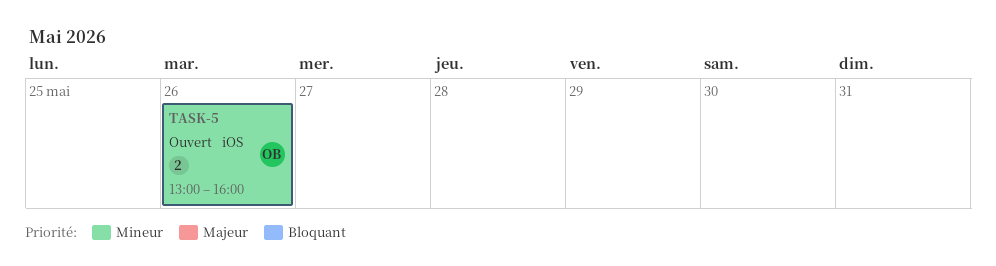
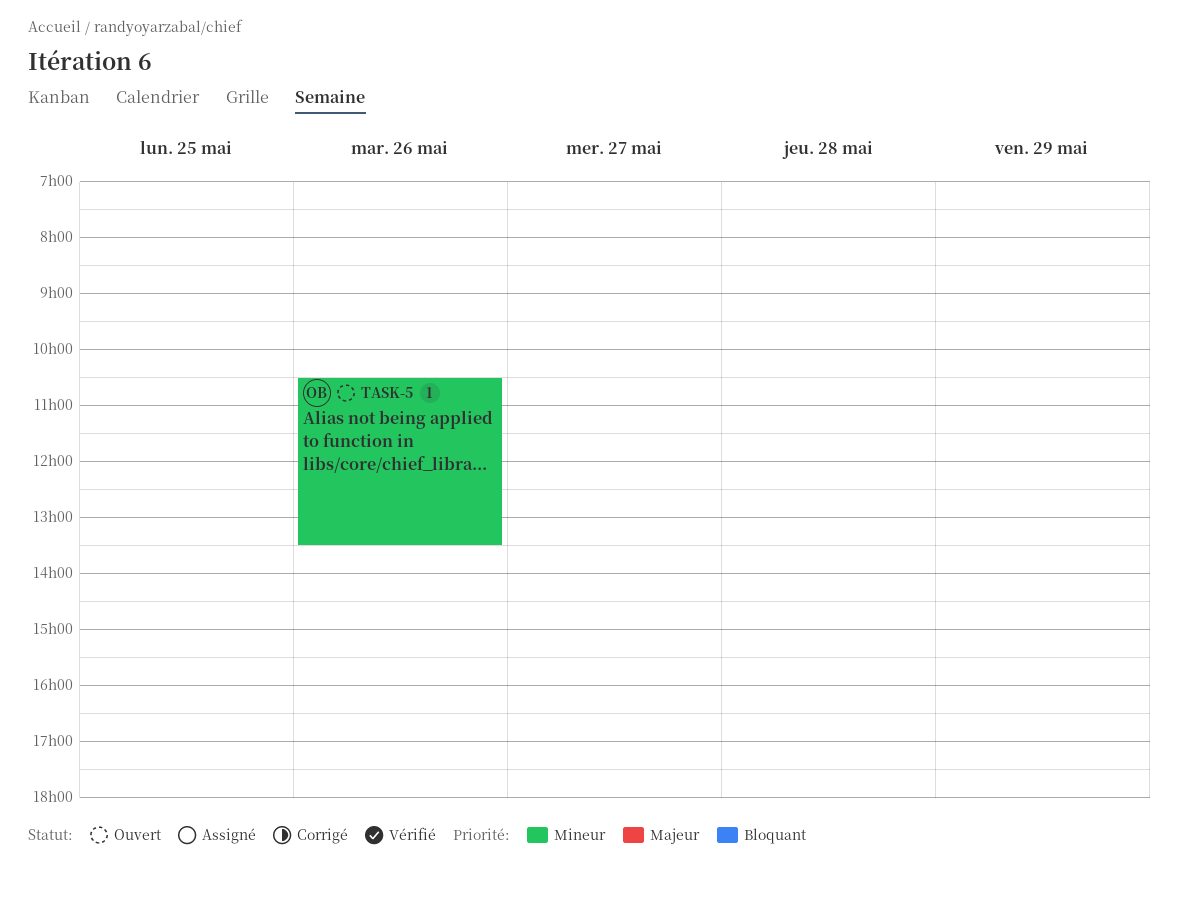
TASK-5, estimate: 2 -> 1
TASK-5, begins: 13:00 -> 10:30
TASK-5, ends: 16:00 -> 13:30

